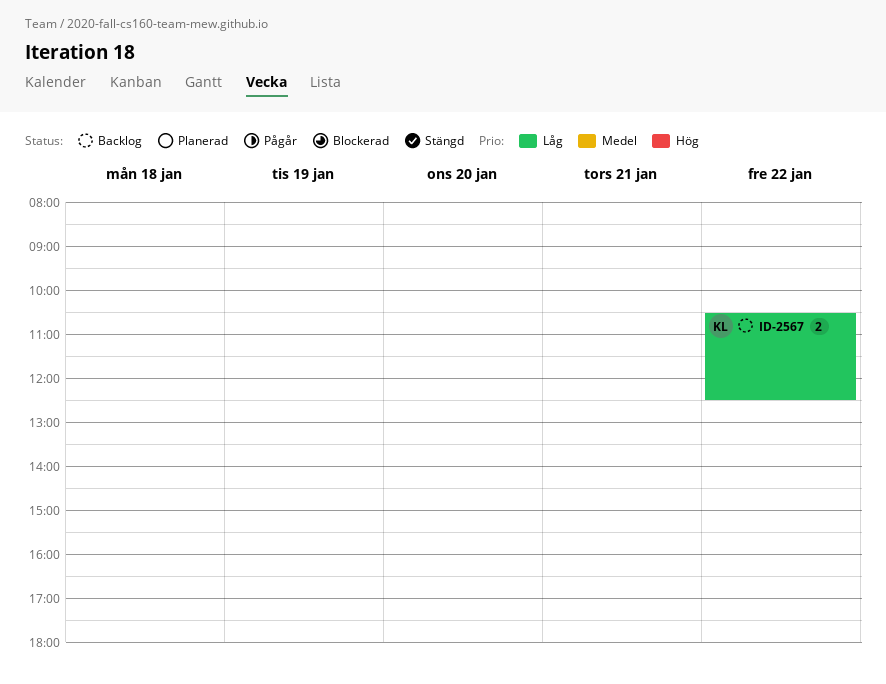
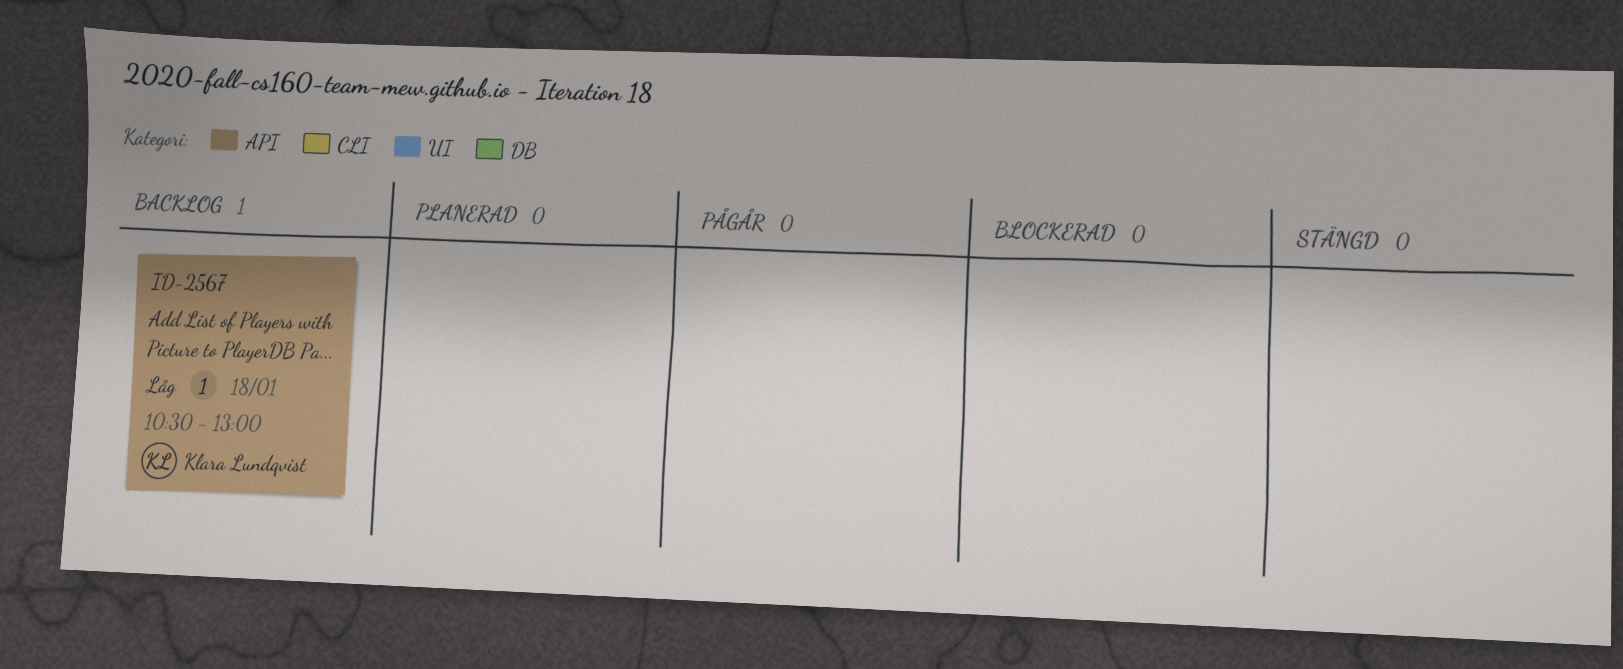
ID-2567, estimate: 2 -> 1
ID-2567, day: Jan 22 -> Jan 18
ID-2567, ends: 12:30 -> 13:00

